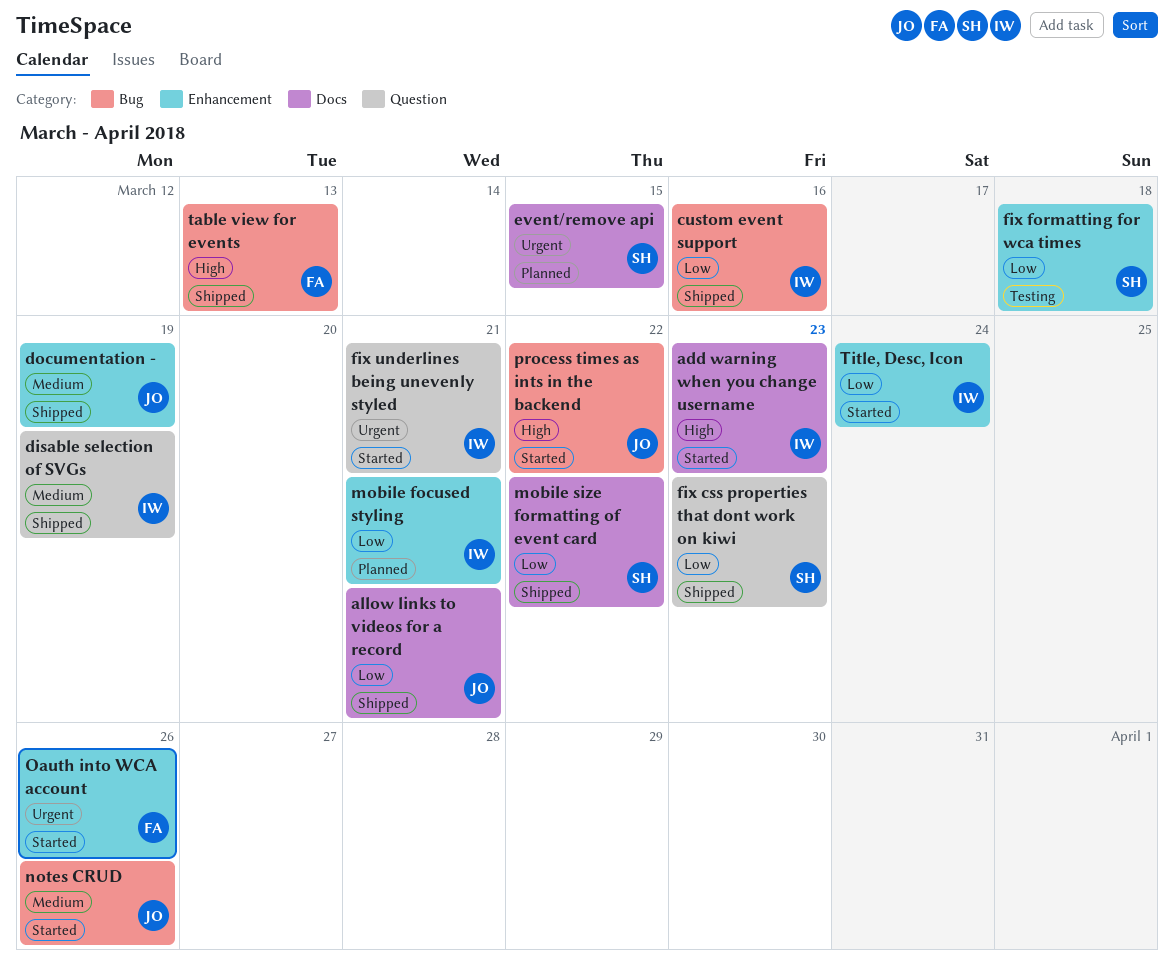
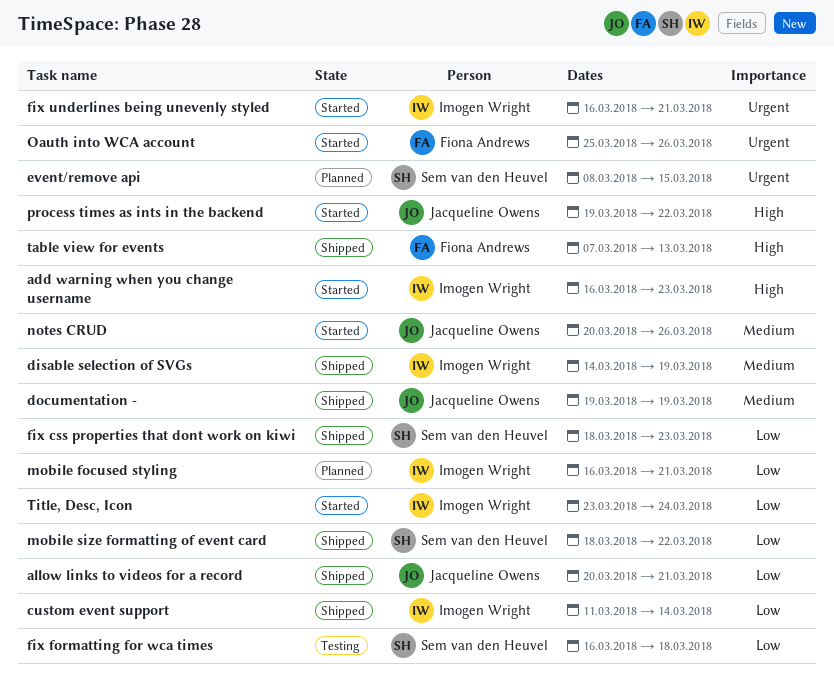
custom event support, due: Mar 16 -> Mar 14

